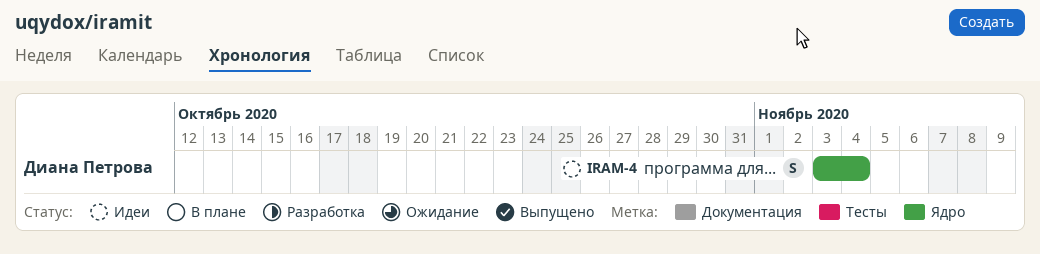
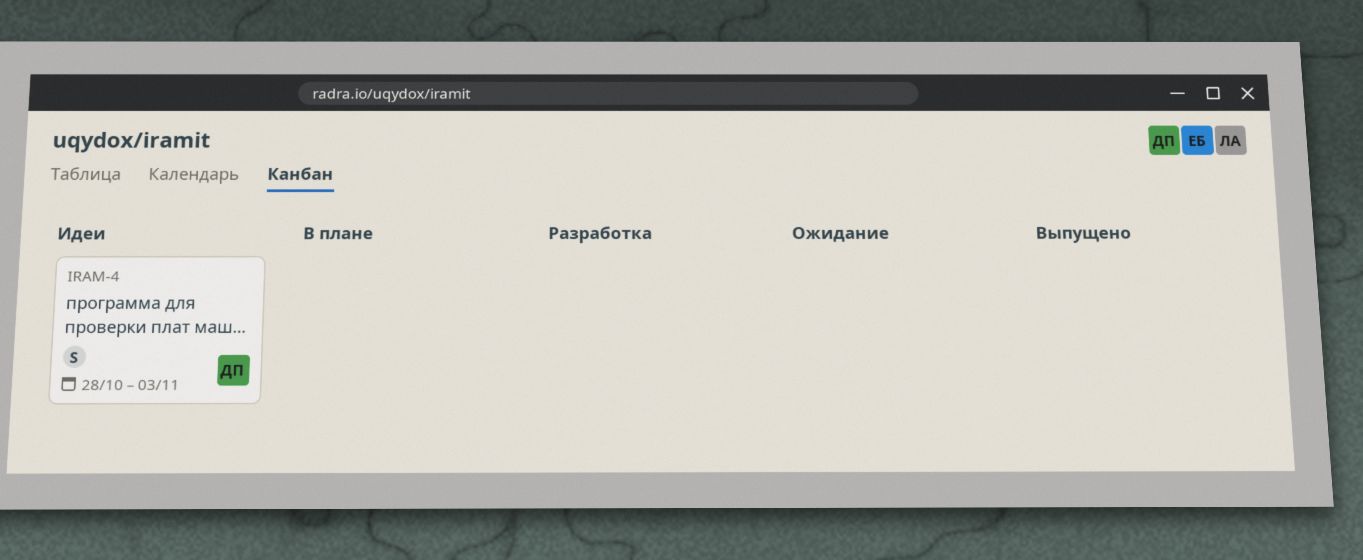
IRAM-4, start: Nov 3 -> Oct 28
IRAM-4, due: Nov 4 -> Nov 3

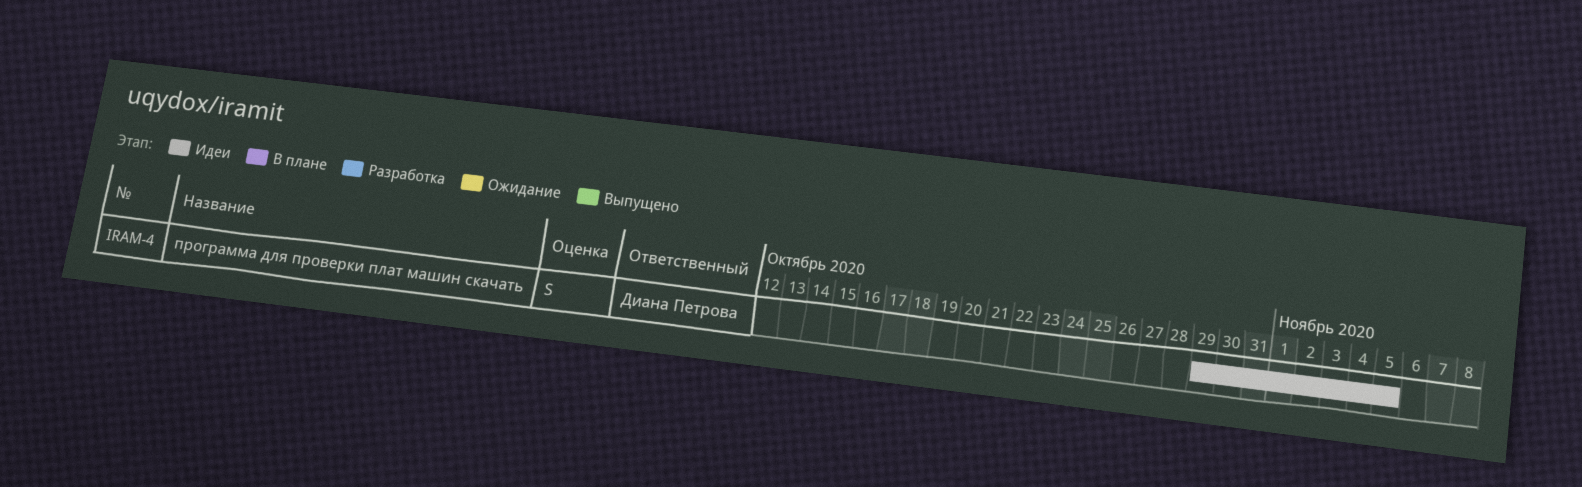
IRAM-4, start: Oct 28 -> Oct 29
IRAM-4, due: Nov 3 -> Nov 5

